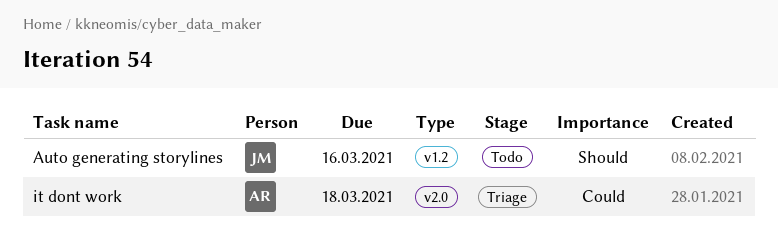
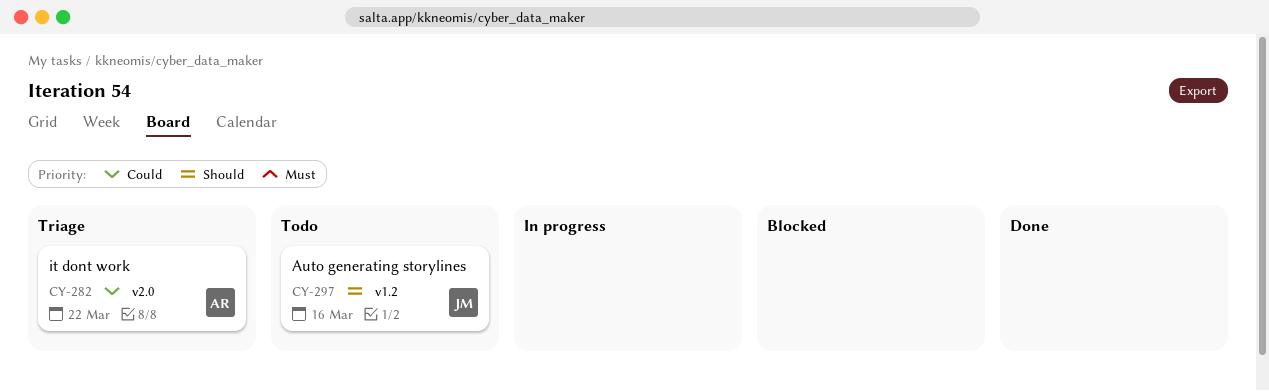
it dont work, due: Mar 18 -> Mar 22

